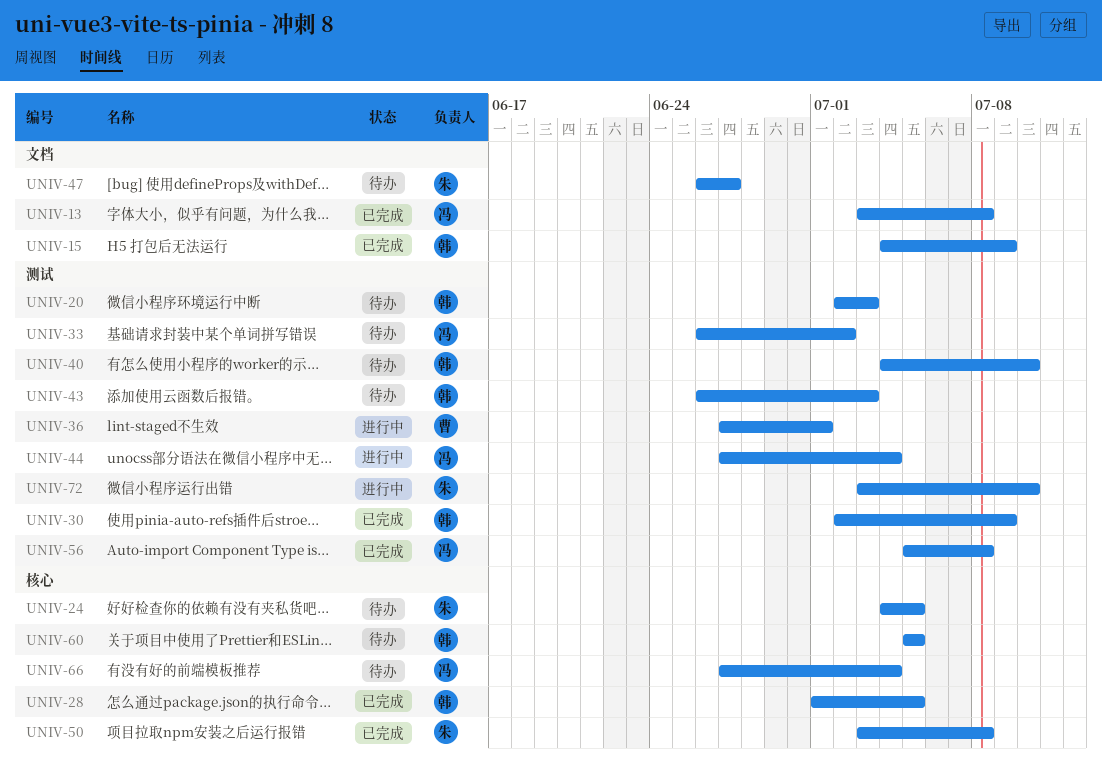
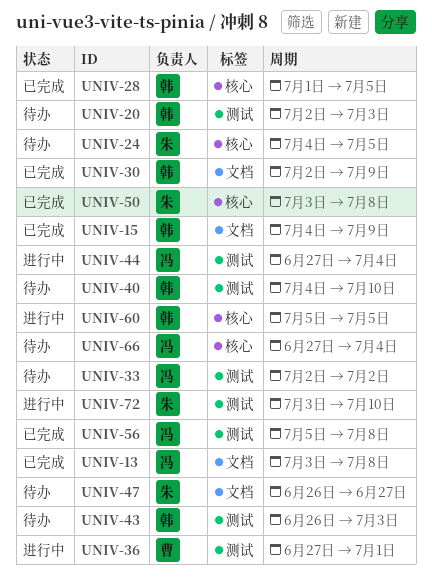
UNIV-30, label: 测试 -> 文档
UNIV-33, start: Jun 26 -> Jul 2
UNIV-60, status: 待办 -> 进行中

